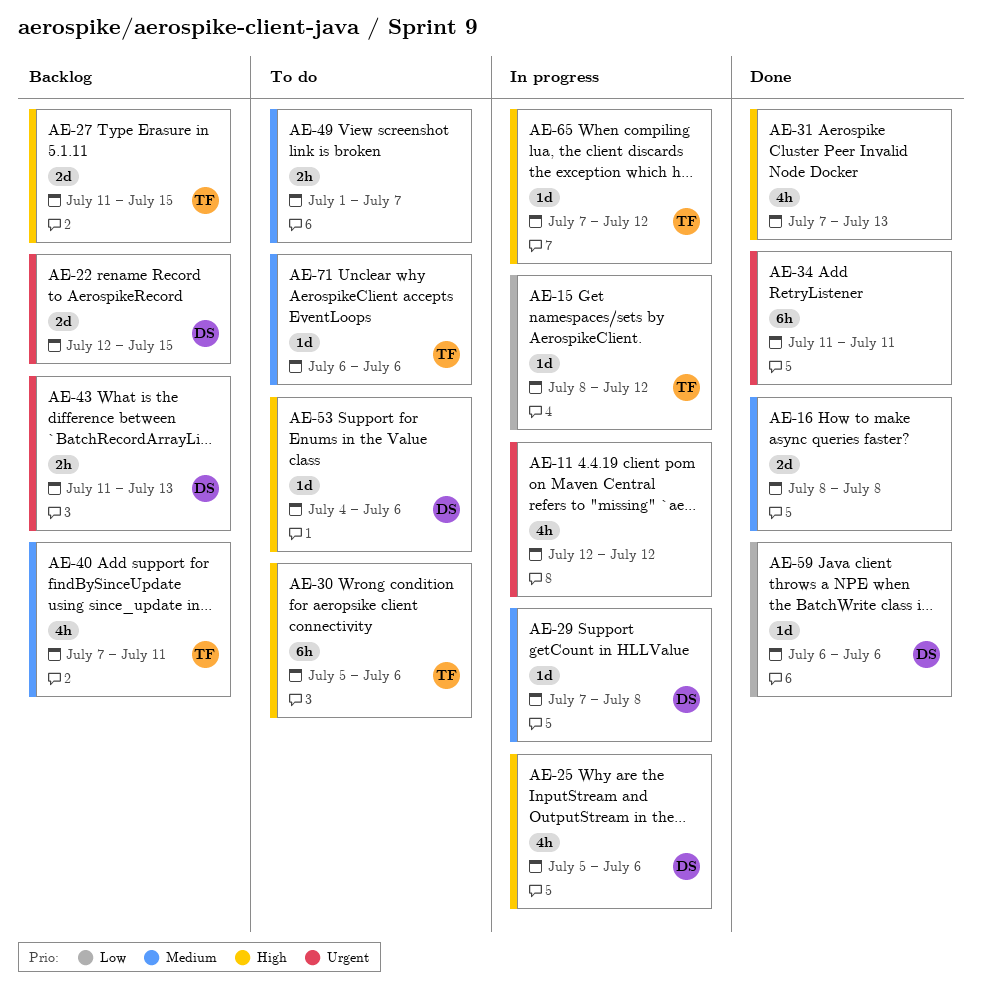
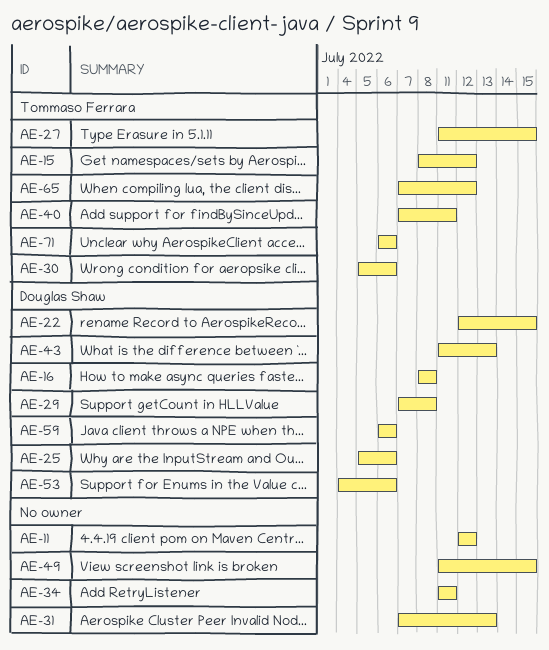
AE-16, owner: none -> Douglas Shaw
AE-49, start: Jul 1 -> Jul 11
AE-49, due: Jul 7 -> Jul 15

